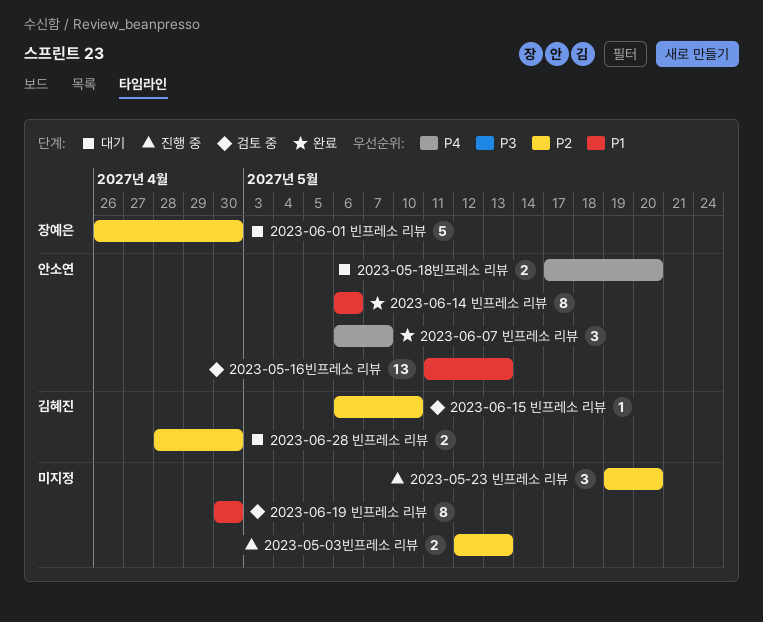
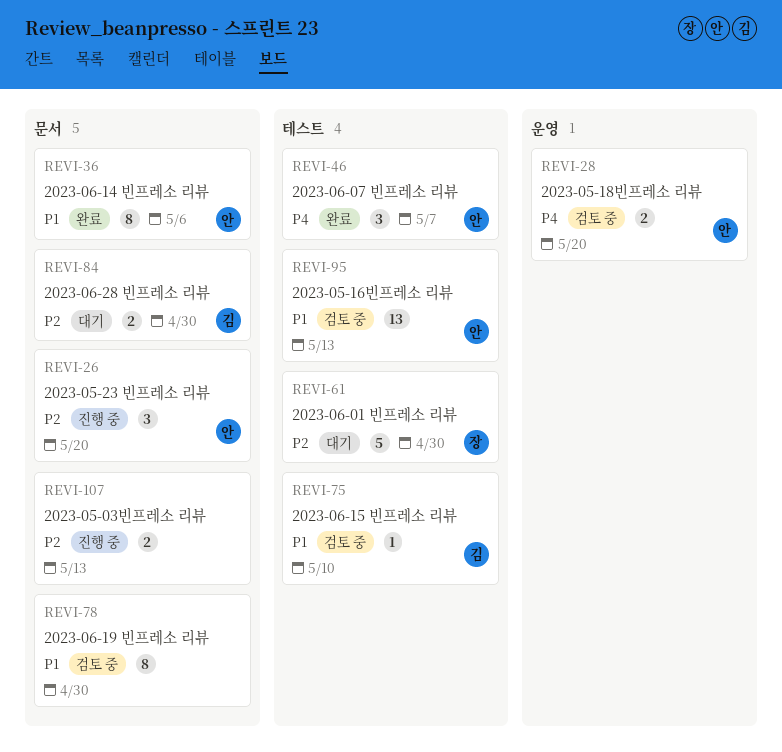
2023-05-18빈프레소 리뷰, status: 대기 -> 검토 중
2023-05-23 빈프레소 리뷰, owner: none -> 안소연
2023-06-15 빈프레소 리뷰, priority: P2 -> P1

